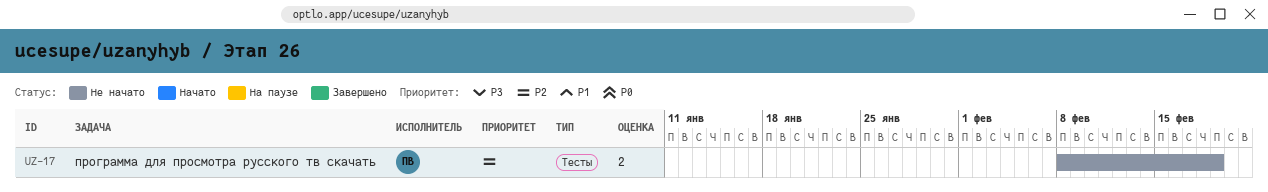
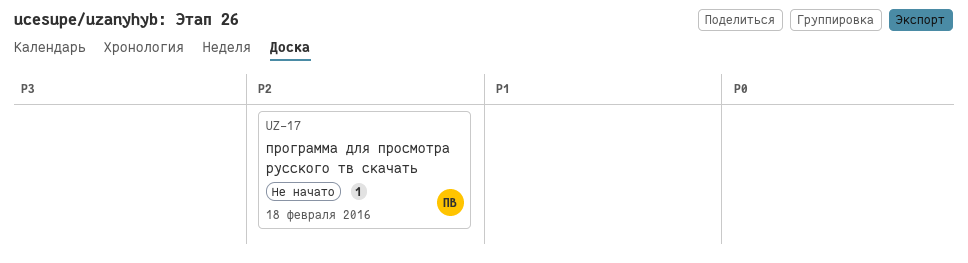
UZ-17, estimate: 2 -> 1
UZ-17, due: Feb 19 -> Feb 18

